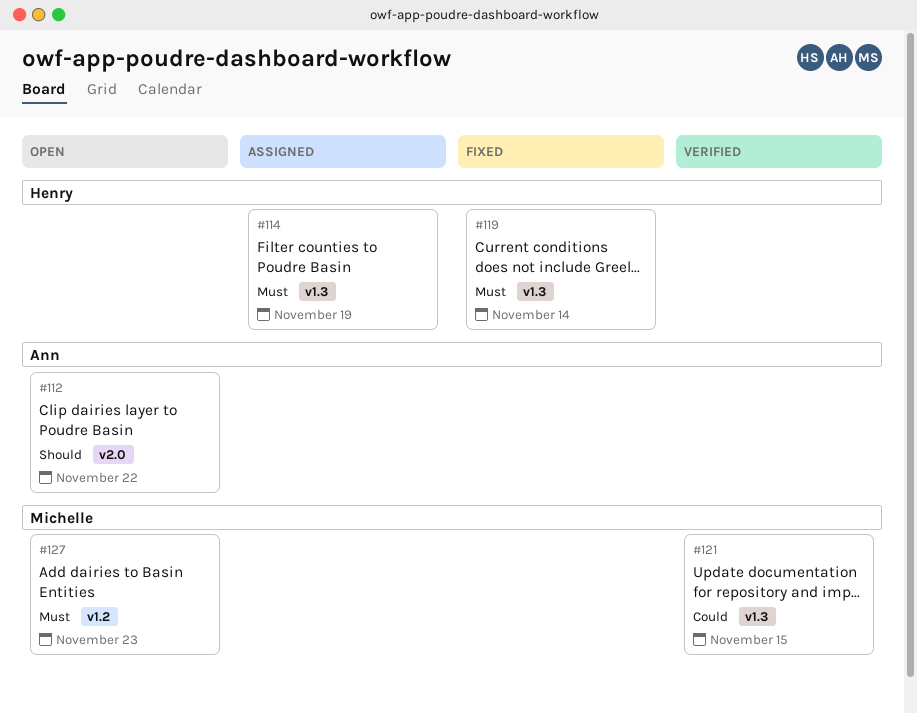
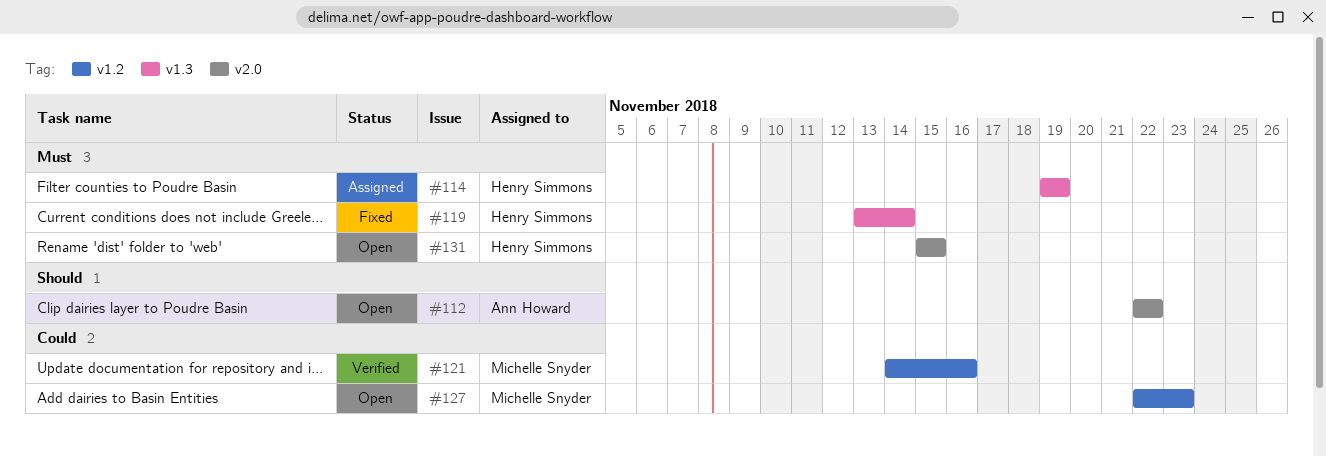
#121, label: v1.3 -> v1.2
#121, due: Nov 15 -> Nov 16
#127, priority: Must -> Could
#131: none -> present

